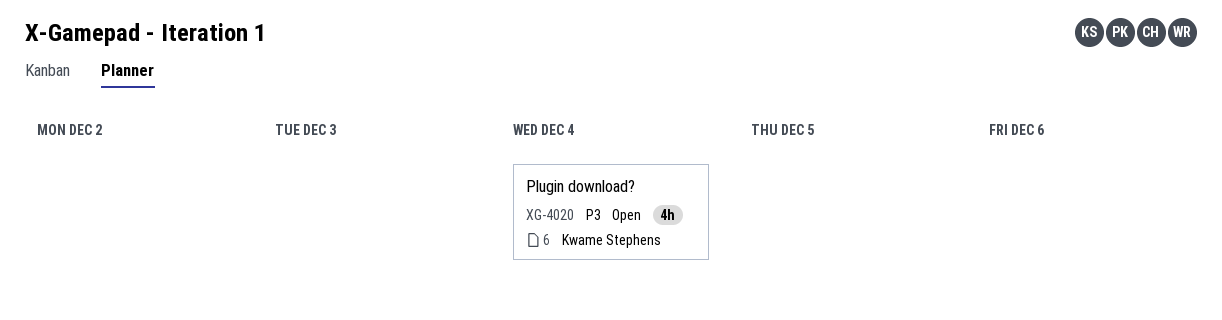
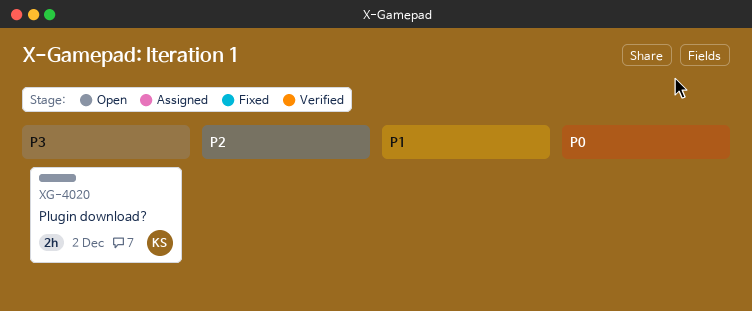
XG-4020, estimate: 4h -> 2h
XG-4020, due: Dec 4 -> Dec 2

